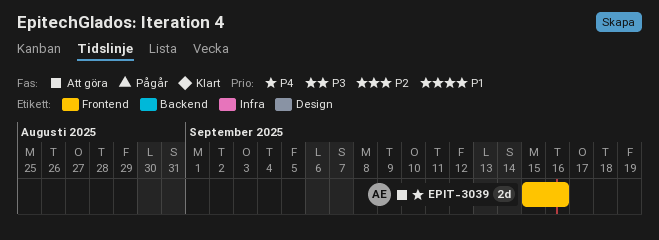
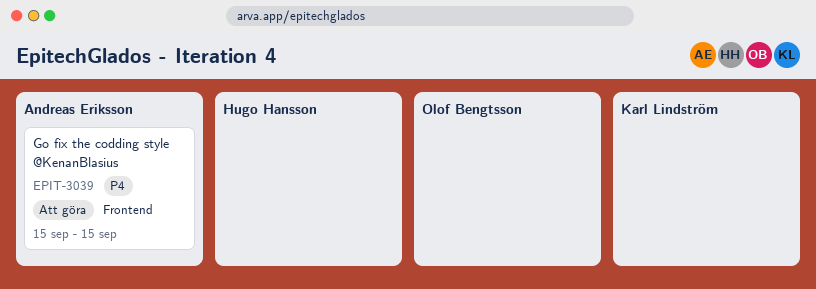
EPIT-3039, due: Sep 16 -> Sep 15

